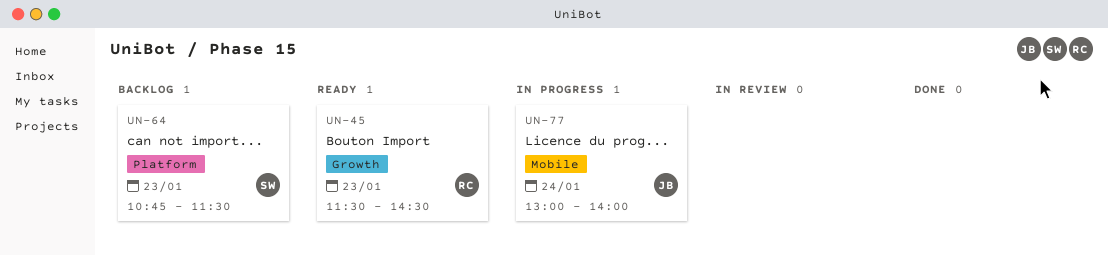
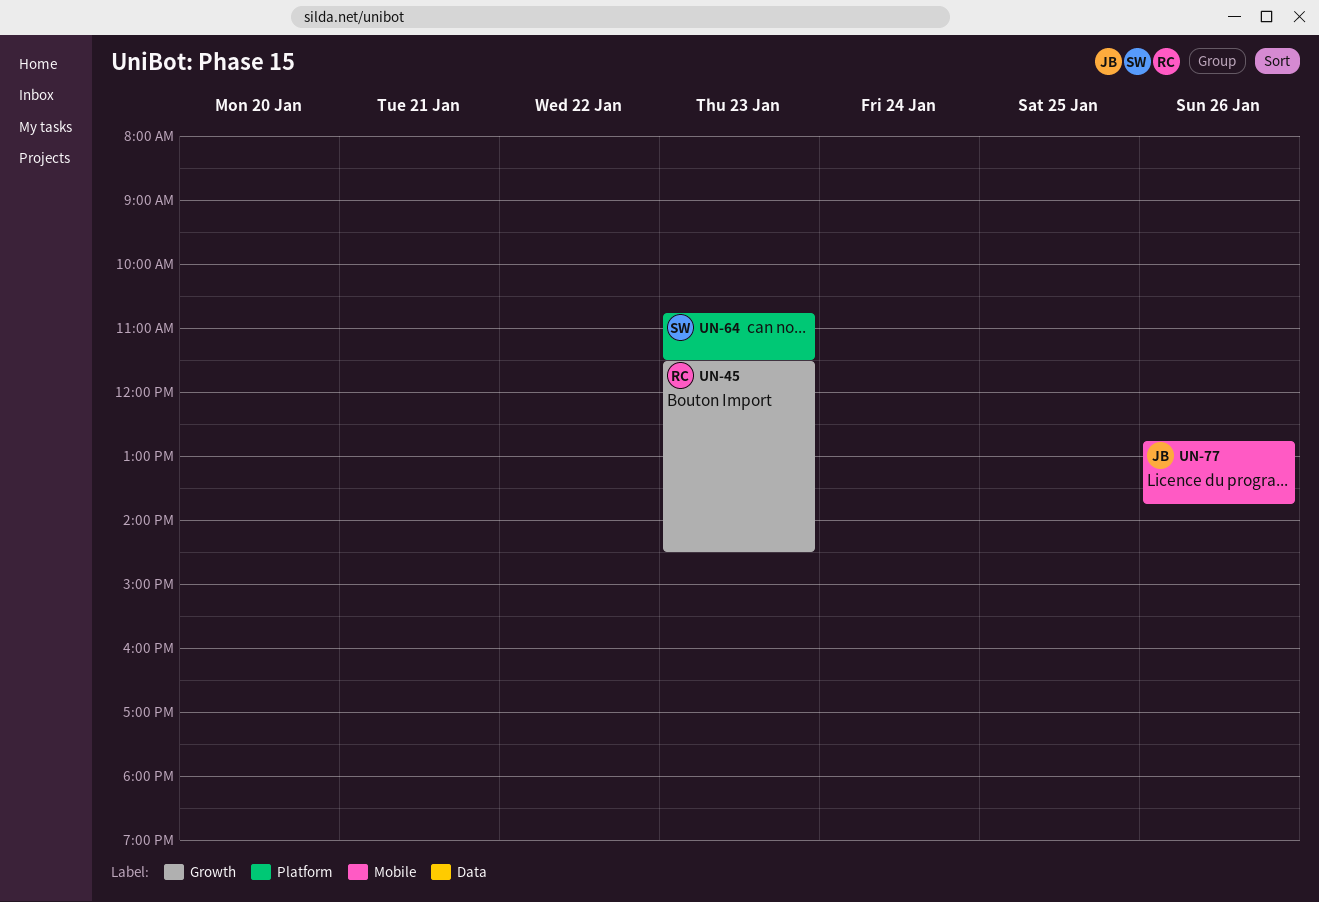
UN-77, day: Jan 24 -> Jan 26
UN-77, begins: 13:00 -> 12:45
UN-77, ends: 14:00 -> 13:45

